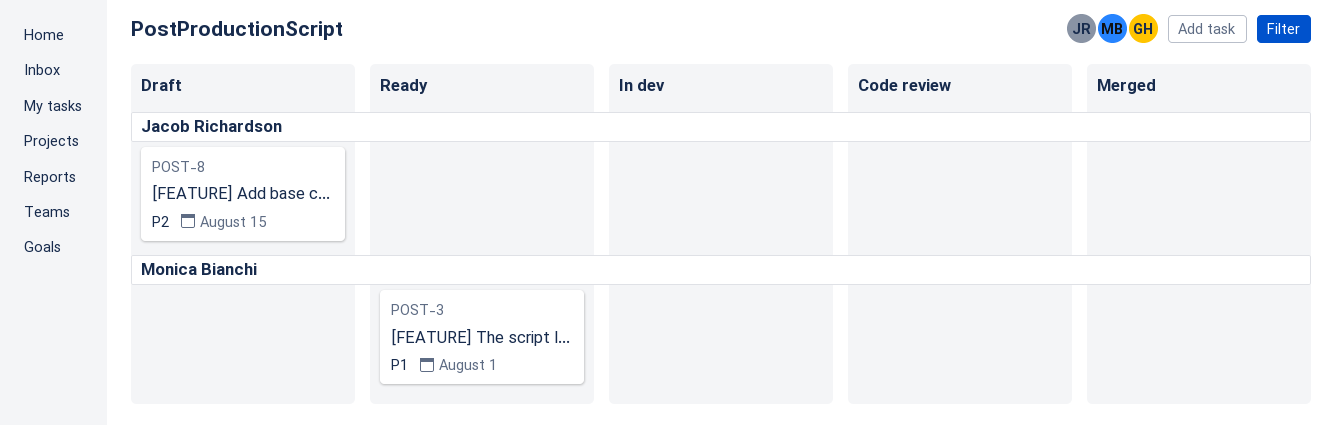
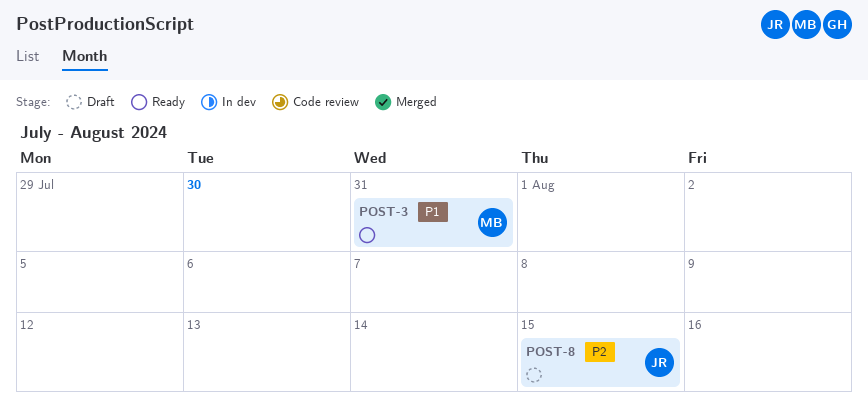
POST-3, due: Aug 1 -> Jul 31

